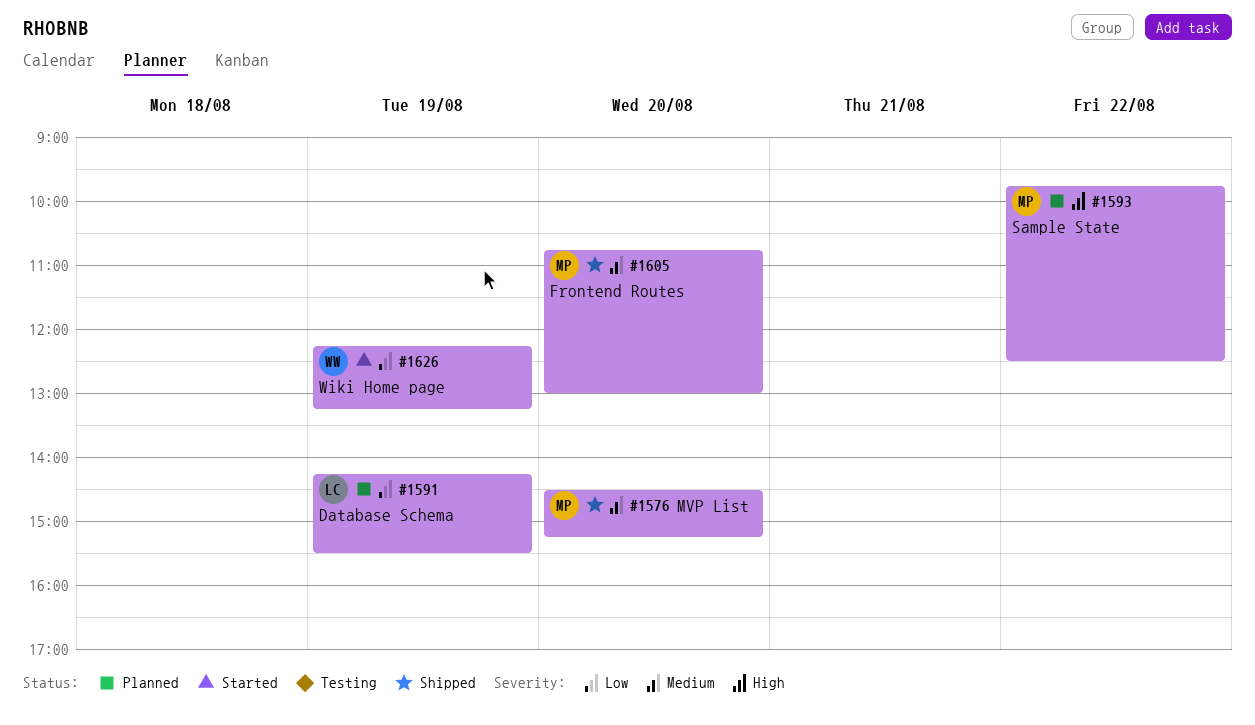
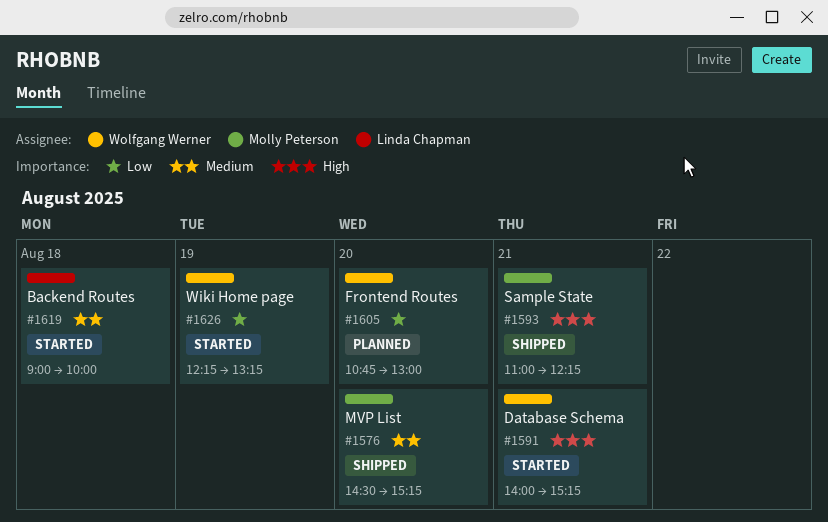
#1591, status: Planned -> Started
#1591, owner: Linda Chapman -> Wolfgang Werner
#1591, priority: Low -> High
#1591, day: Aug 19 -> Aug 21
#1591, begins: 14:15 -> 14:00
#1591, ends: 15:30 -> 15:15
#1593, status: Planned -> Shipped
#1593, day: Aug 22 -> Aug 21
#1593, begins: 09:45 -> 11:00
#1593, ends: 12:30 -> 12:15
#1605, status: Shipped -> Planned
#1605, owner: Molly Peterson -> Wolfgang Werner
#1605, priority: Medium -> Low
#1619: none -> present

